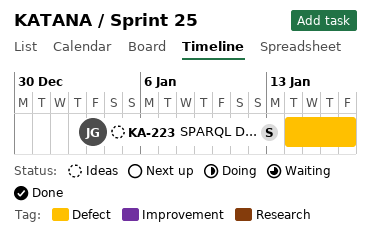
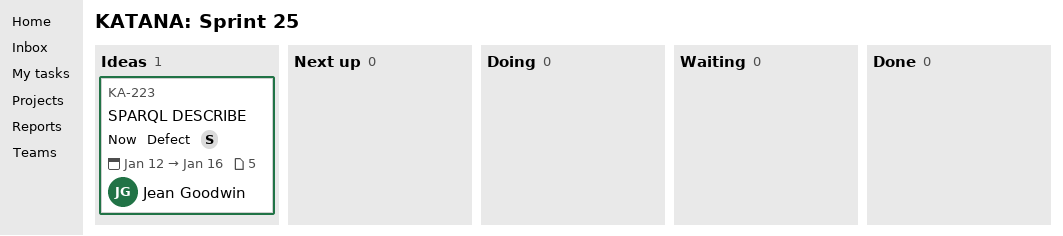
KA-223, start: Jan 14 -> Jan 12
KA-223, due: Jan 17 -> Jan 16

